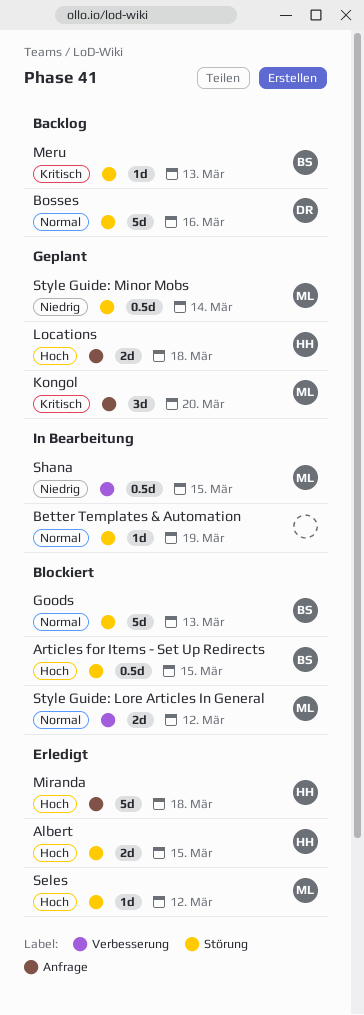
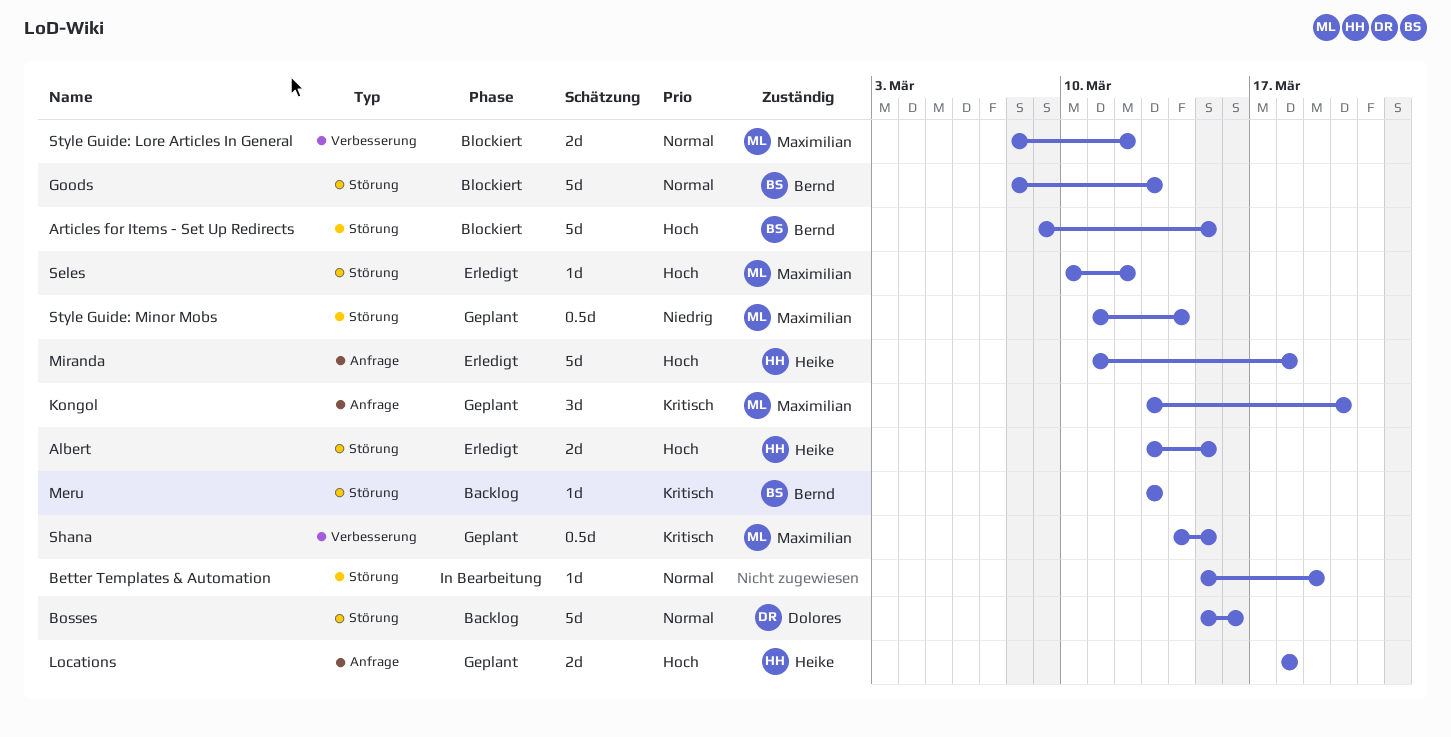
Articles for Items - Set Up Redirects, estimate: 0.5d -> 5d
Shana, status: In Bearbeitung -> Geplant
Shana, priority: Niedrig -> Kritisch

